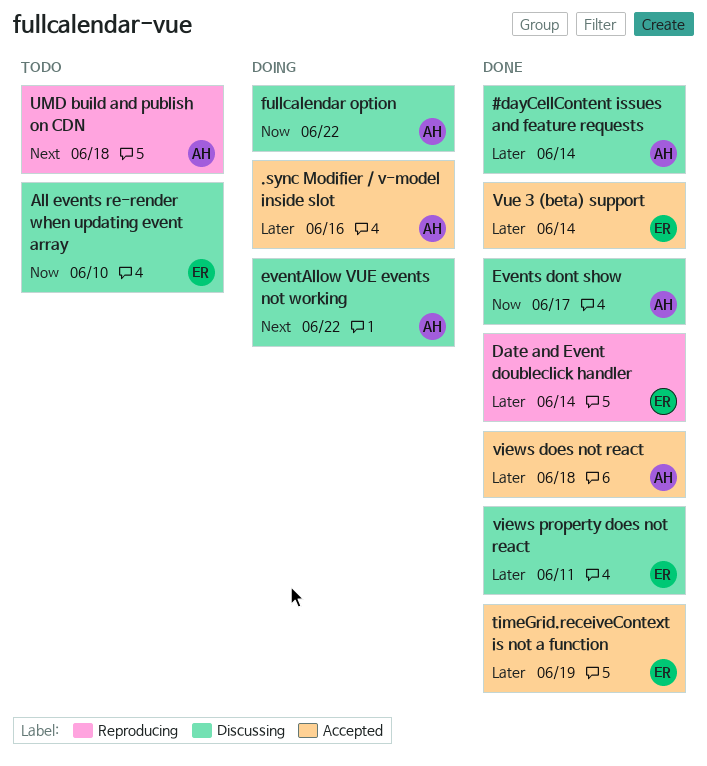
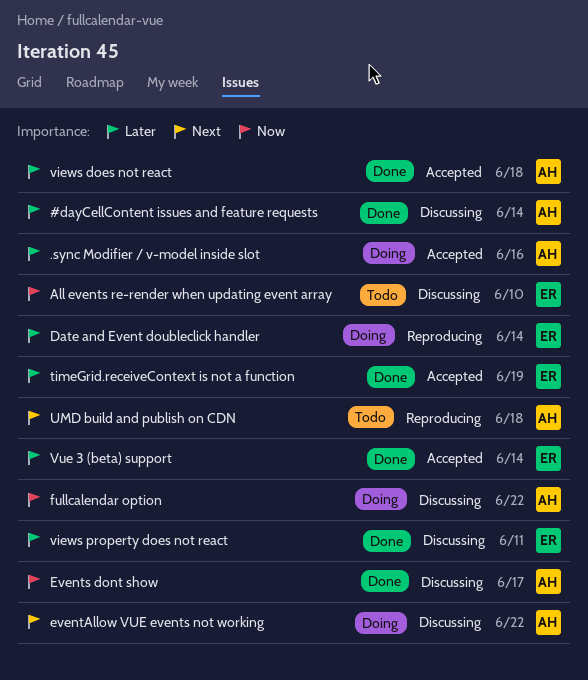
Date and Event doubleclick handler, status: Done -> Doing

